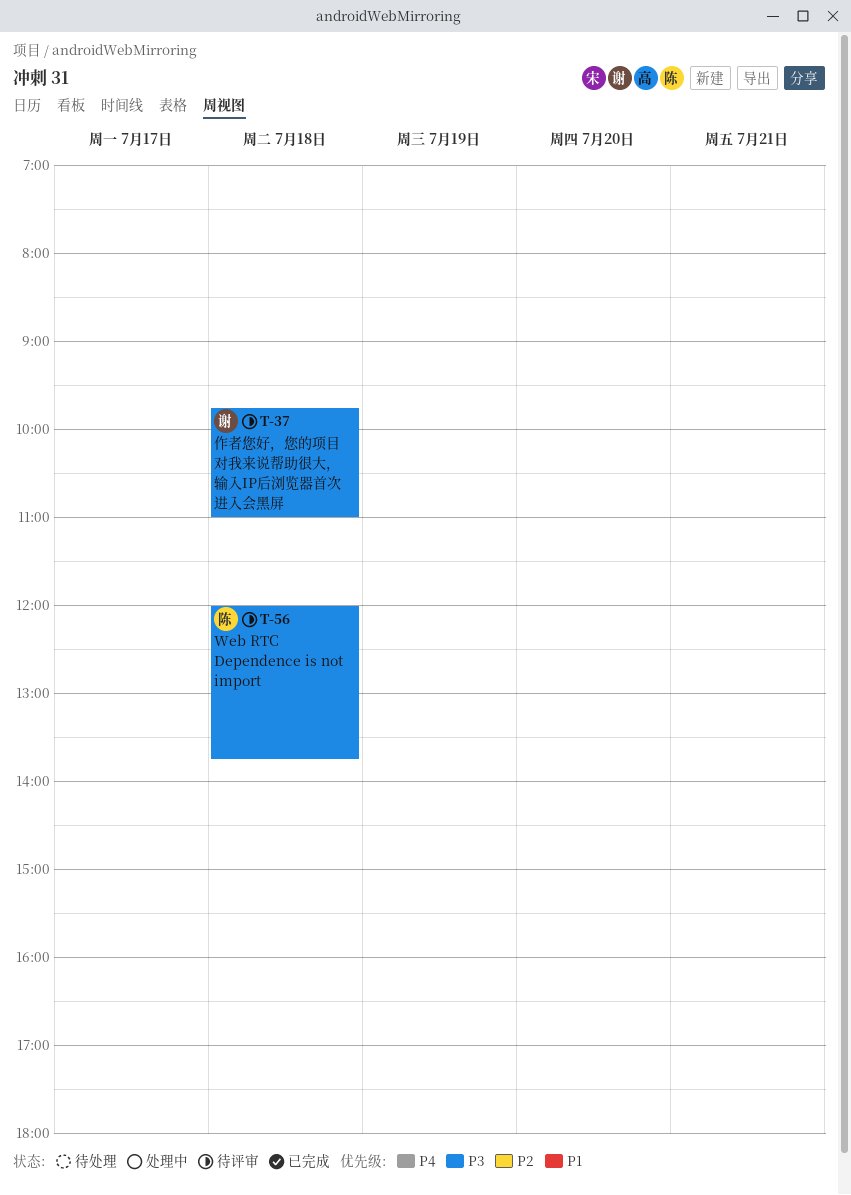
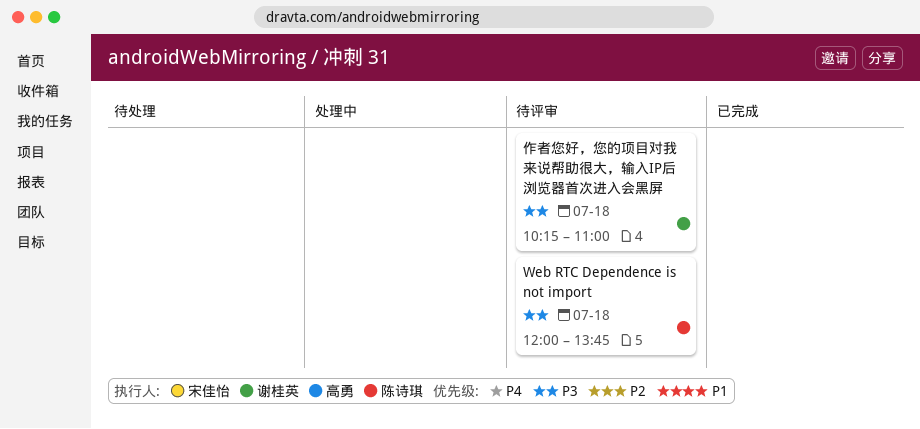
作者您好，您的项目对我来说帮助很大，输入IP后浏览器首次进入会黑屏, begins: 09:45 -> 10:15

